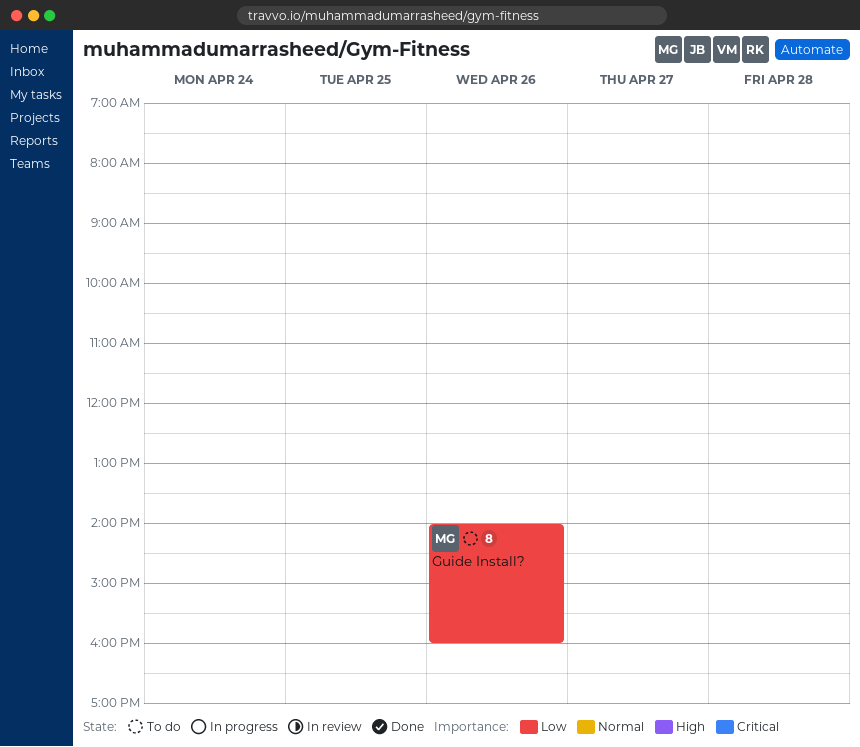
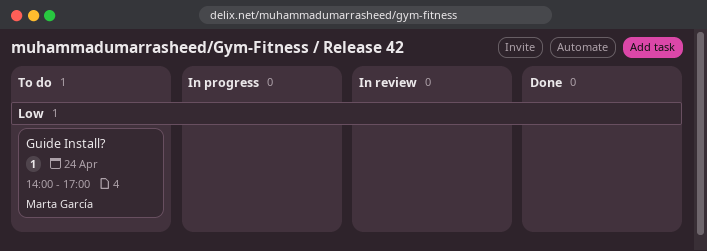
Guide Install?, estimate: 8 -> 1
Guide Install?, day: Apr 26 -> Apr 24
Guide Install?, ends: 16:00 -> 17:00

